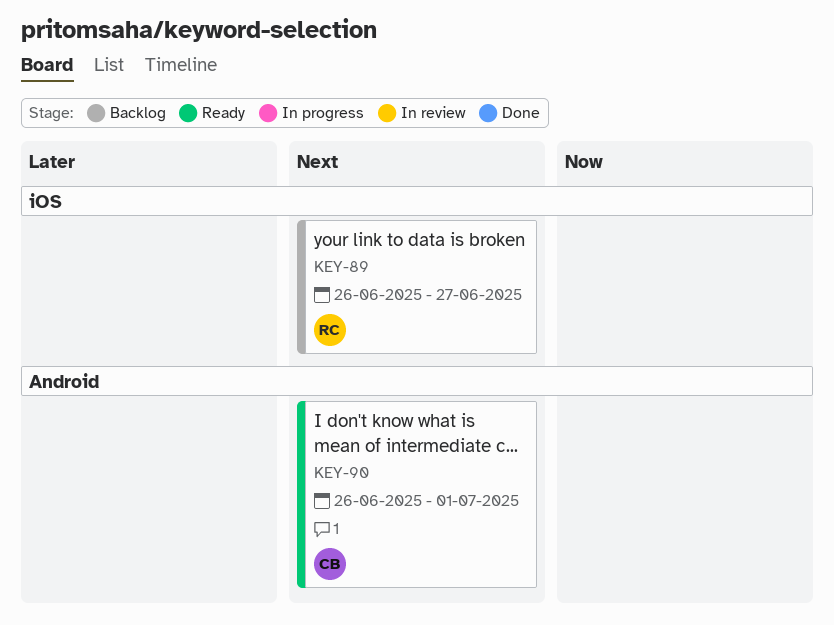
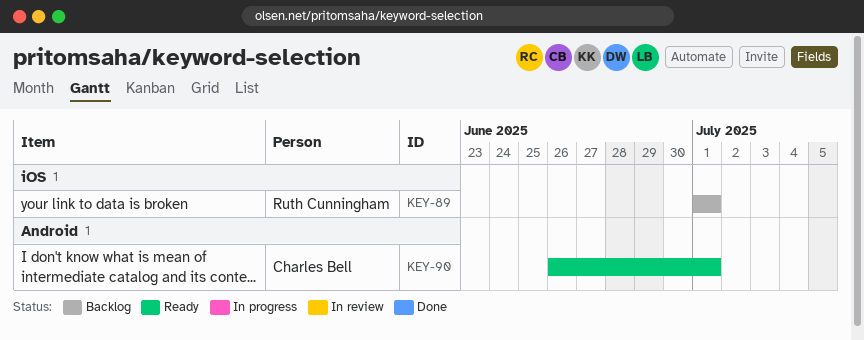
KEY-89, start: Jun 26 -> Jul 1
KEY-89, due: Jun 27 -> Jul 1

